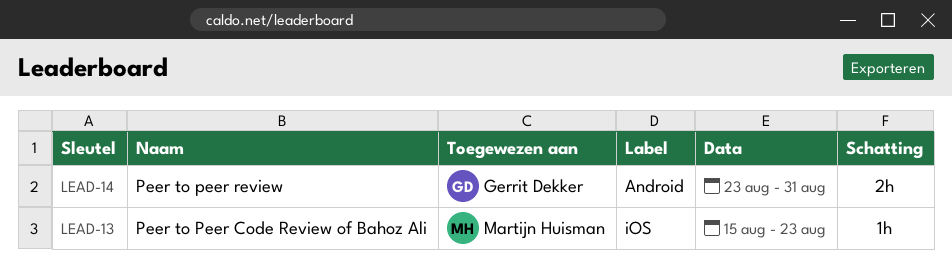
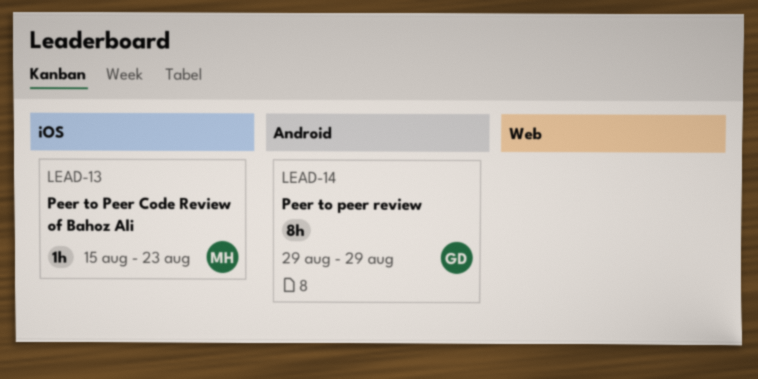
LEAD-14, estimate: 2h -> 8h
LEAD-14, start: Aug 23 -> Aug 29
LEAD-14, due: Aug 31 -> Aug 29

